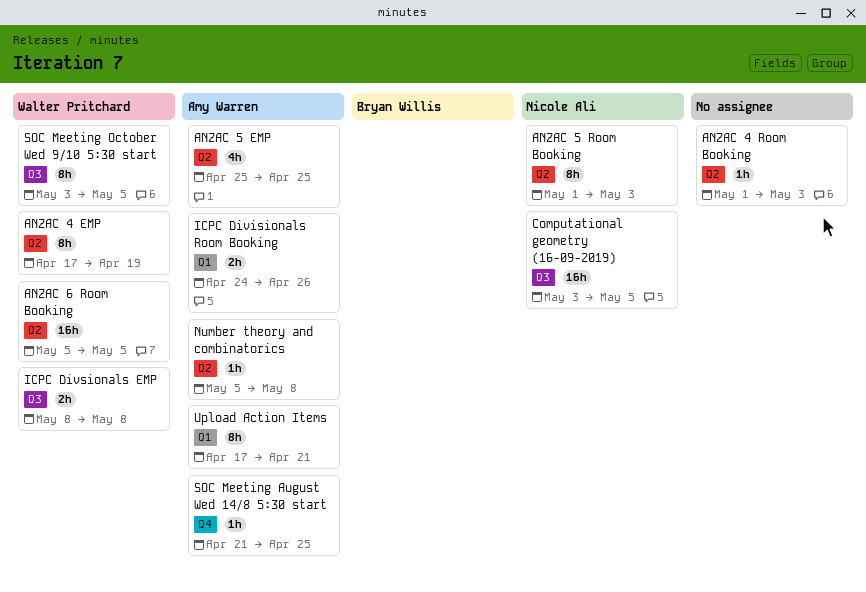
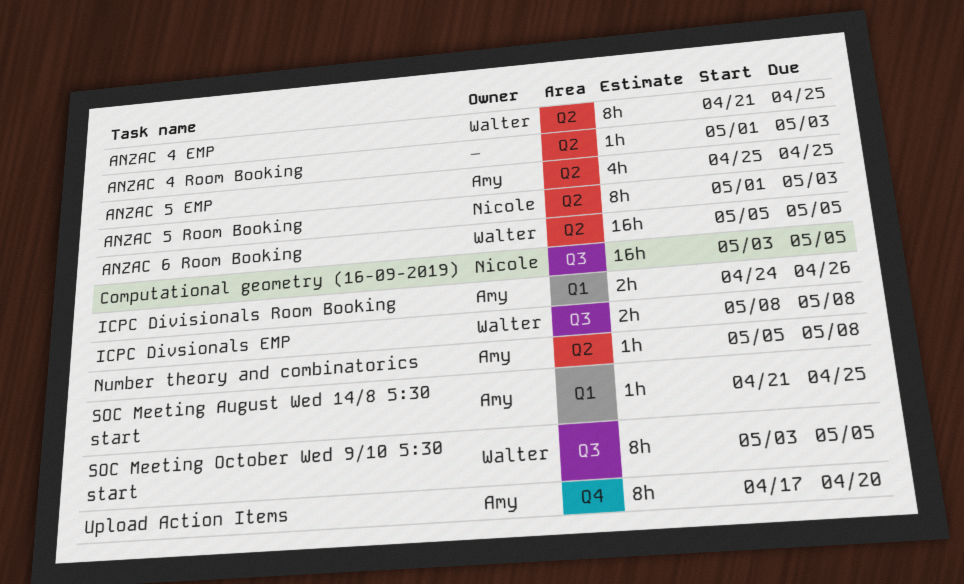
ANZAC 4 EMP, start: Apr 17 -> Apr 21
ANZAC 4 EMP, due: Apr 19 -> Apr 25
SOC Meeting August Wed 14/8 5:30 start, label: Q4 -> Q1
Upload Action Items, label: Q1 -> Q4
Upload Action Items, due: Apr 21 -> Apr 20

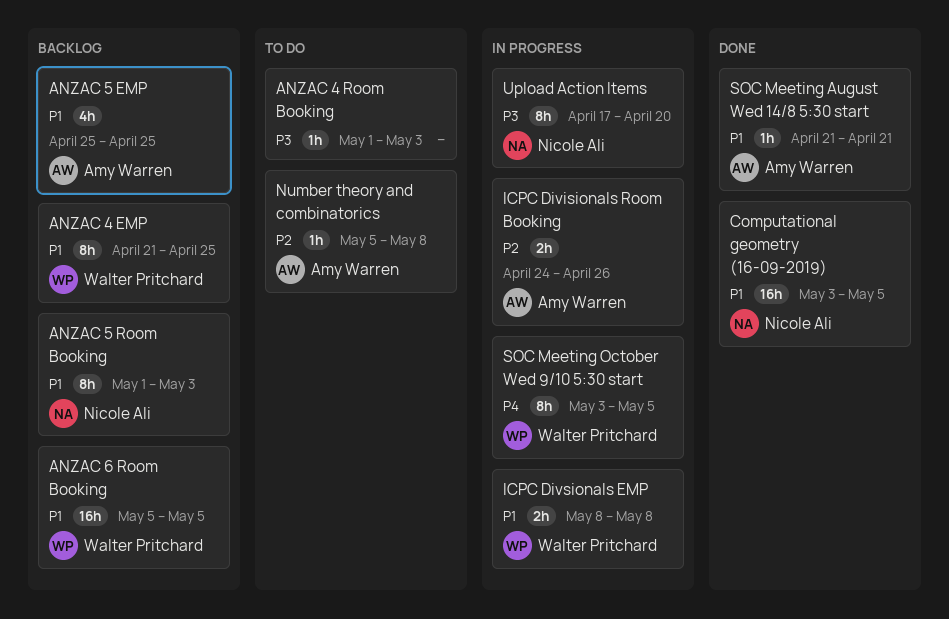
SOC Meeting August Wed 14/8 5:30 start, due: Apr 25 -> Apr 21
Upload Action Items, owner: Amy Warren -> Nicole Ali

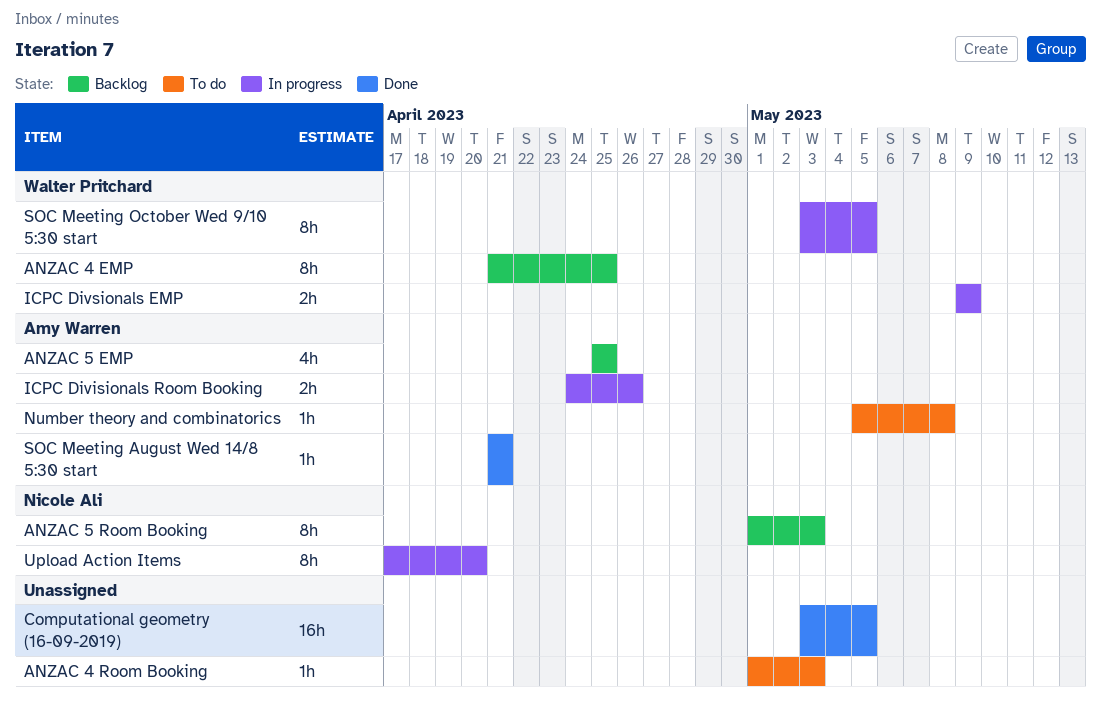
ANZAC 6 Room Booking: present -> none
Computational geometry (16-09-2019), owner: Nicole Ali -> none
ICPC Divsionals EMP, start: May 8 -> May 9
ICPC Divsionals EMP, due: May 8 -> May 9

